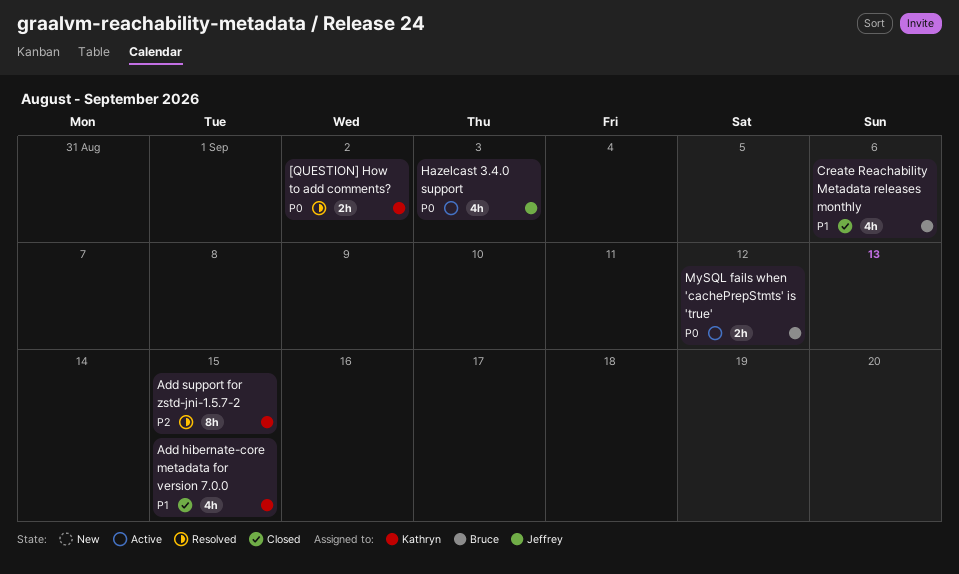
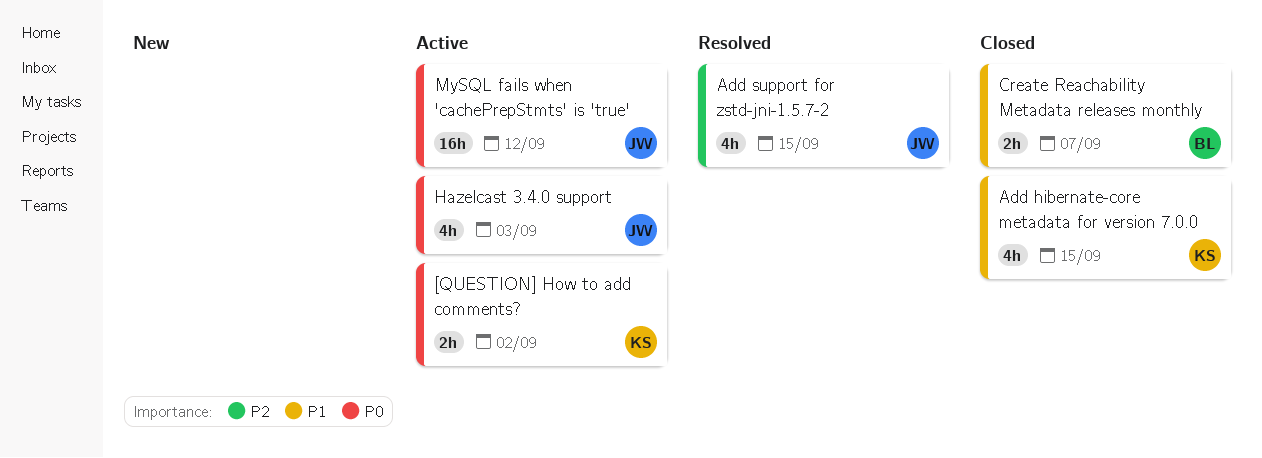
[QUESTION] How to add comments?, status: Resolved -> Active
Add support for zstd-jni-1.5.7-2, owner: Kathryn -> Jeffrey
Add support for zstd-jni-1.5.7-2, estimate: 8h -> 4h
Create Reachability Metadata releases monthly, estimate: 4h -> 2h
Create Reachability Metadata releases monthly, due: Sep 6 -> Sep 7
MySQL fails when 'cachePrepStmts' is 'true', owner: Bruce -> Jeffrey
MySQL fails when 'cachePrepStmts' is 'true', estimate: 2h -> 16h

